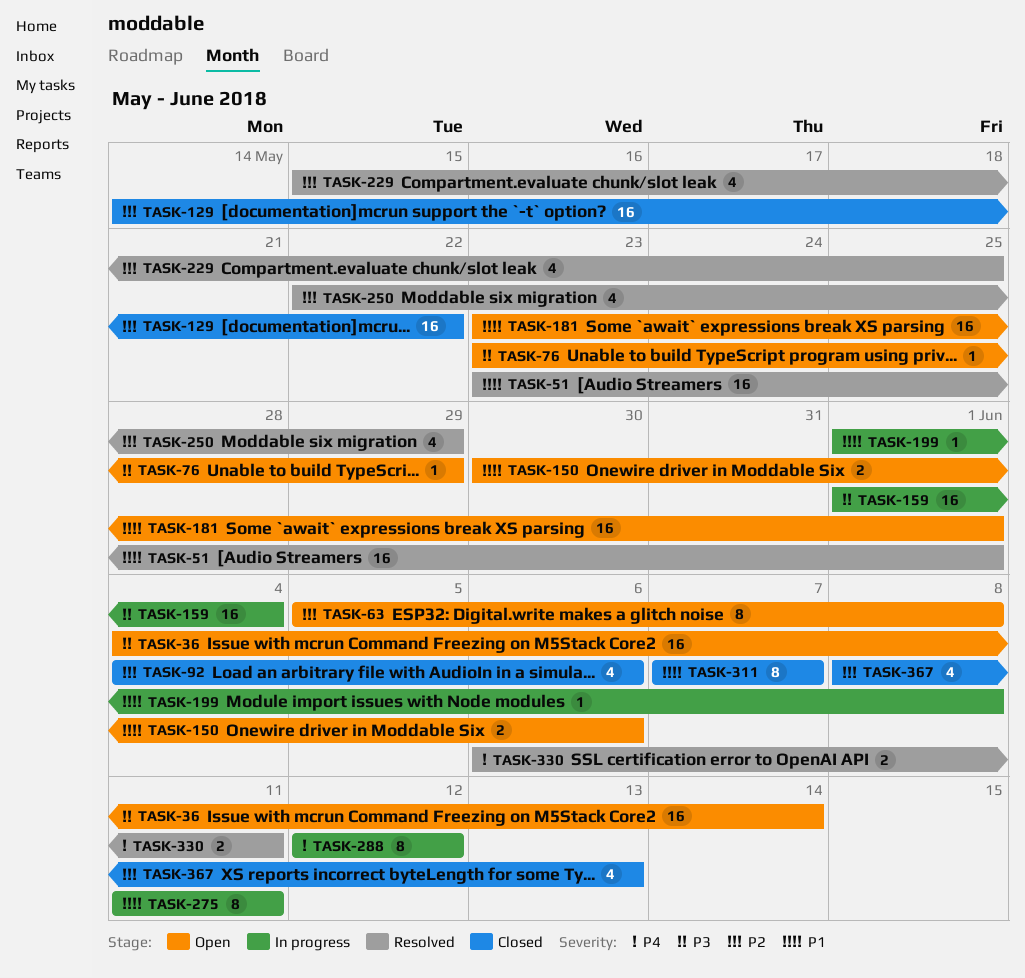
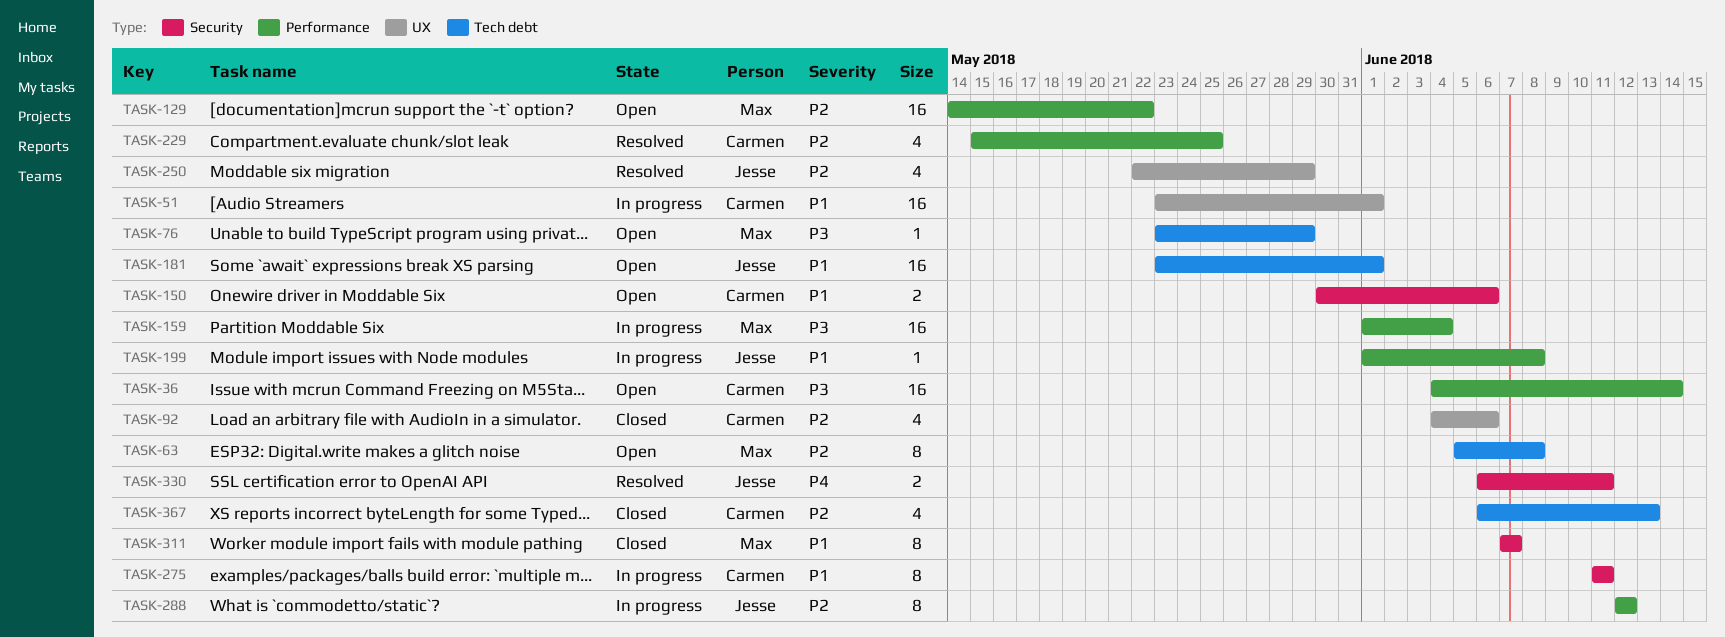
TASK-51, status: Resolved -> In progress
TASK-129, status: Closed -> Open
TASK-288, priority: P4 -> P2
TASK-367, start: Jun 8 -> Jun 6

